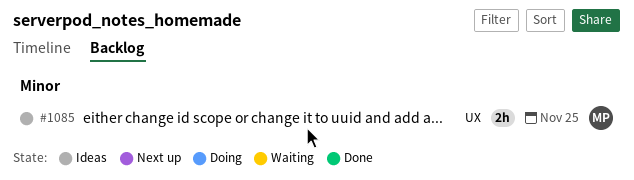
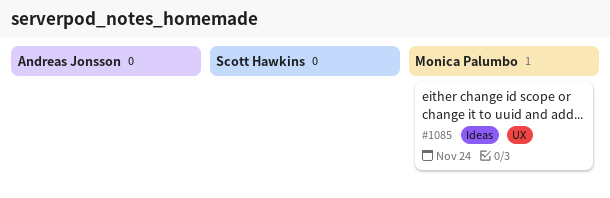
#1085, due: Nov 25 -> Nov 24

